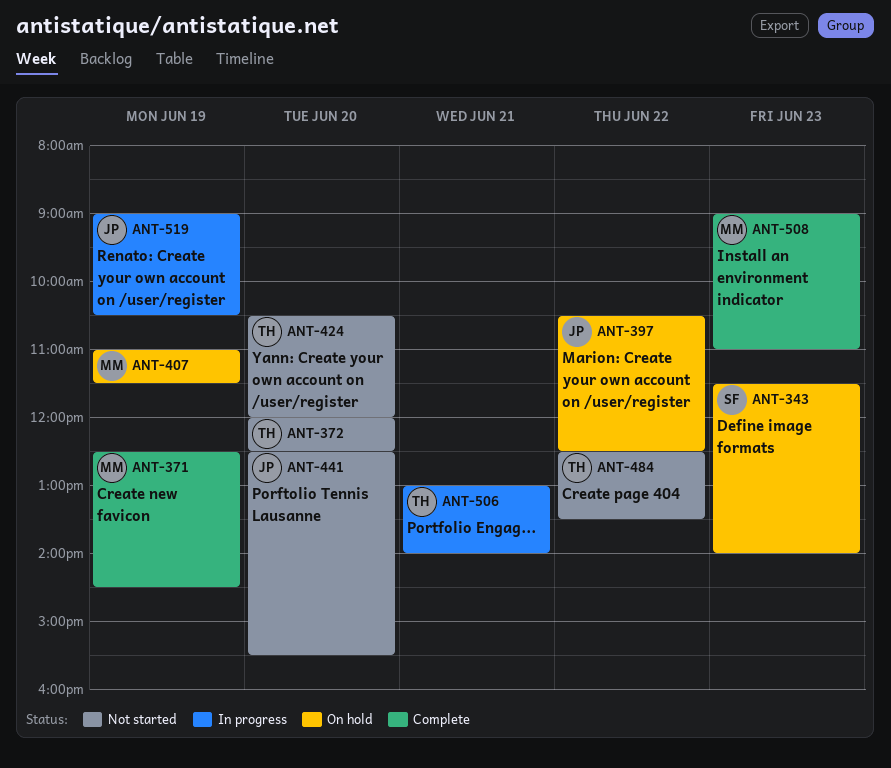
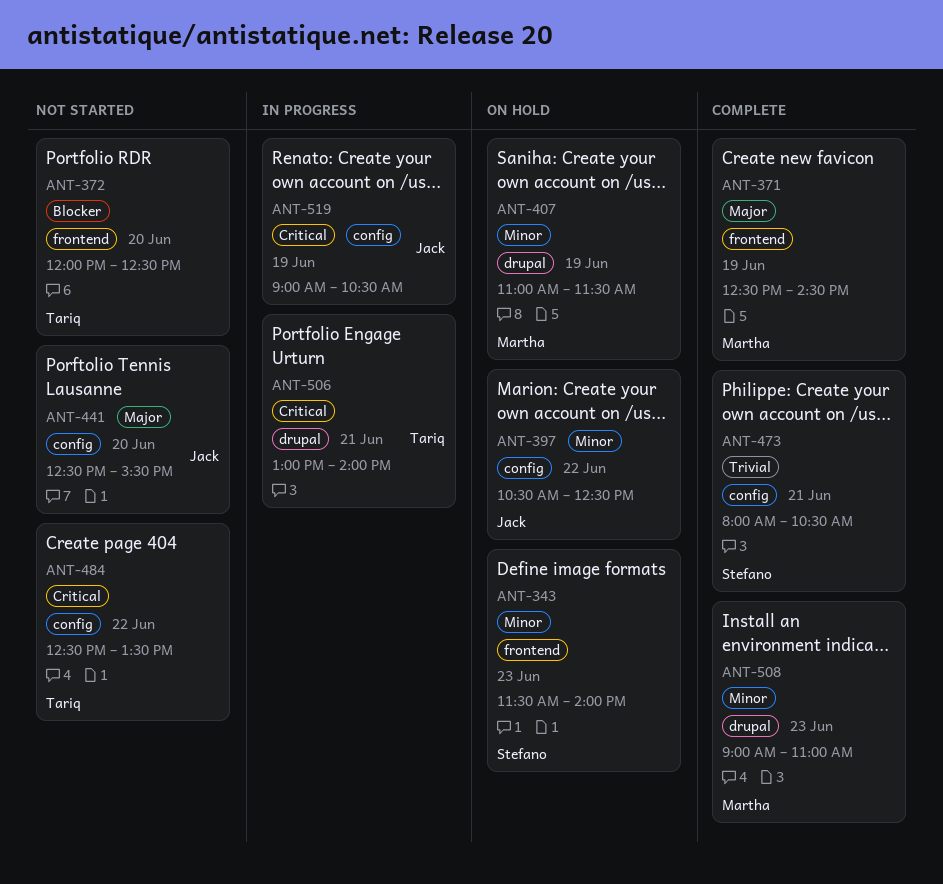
ANT-424: present -> none
ANT-473: none -> present

